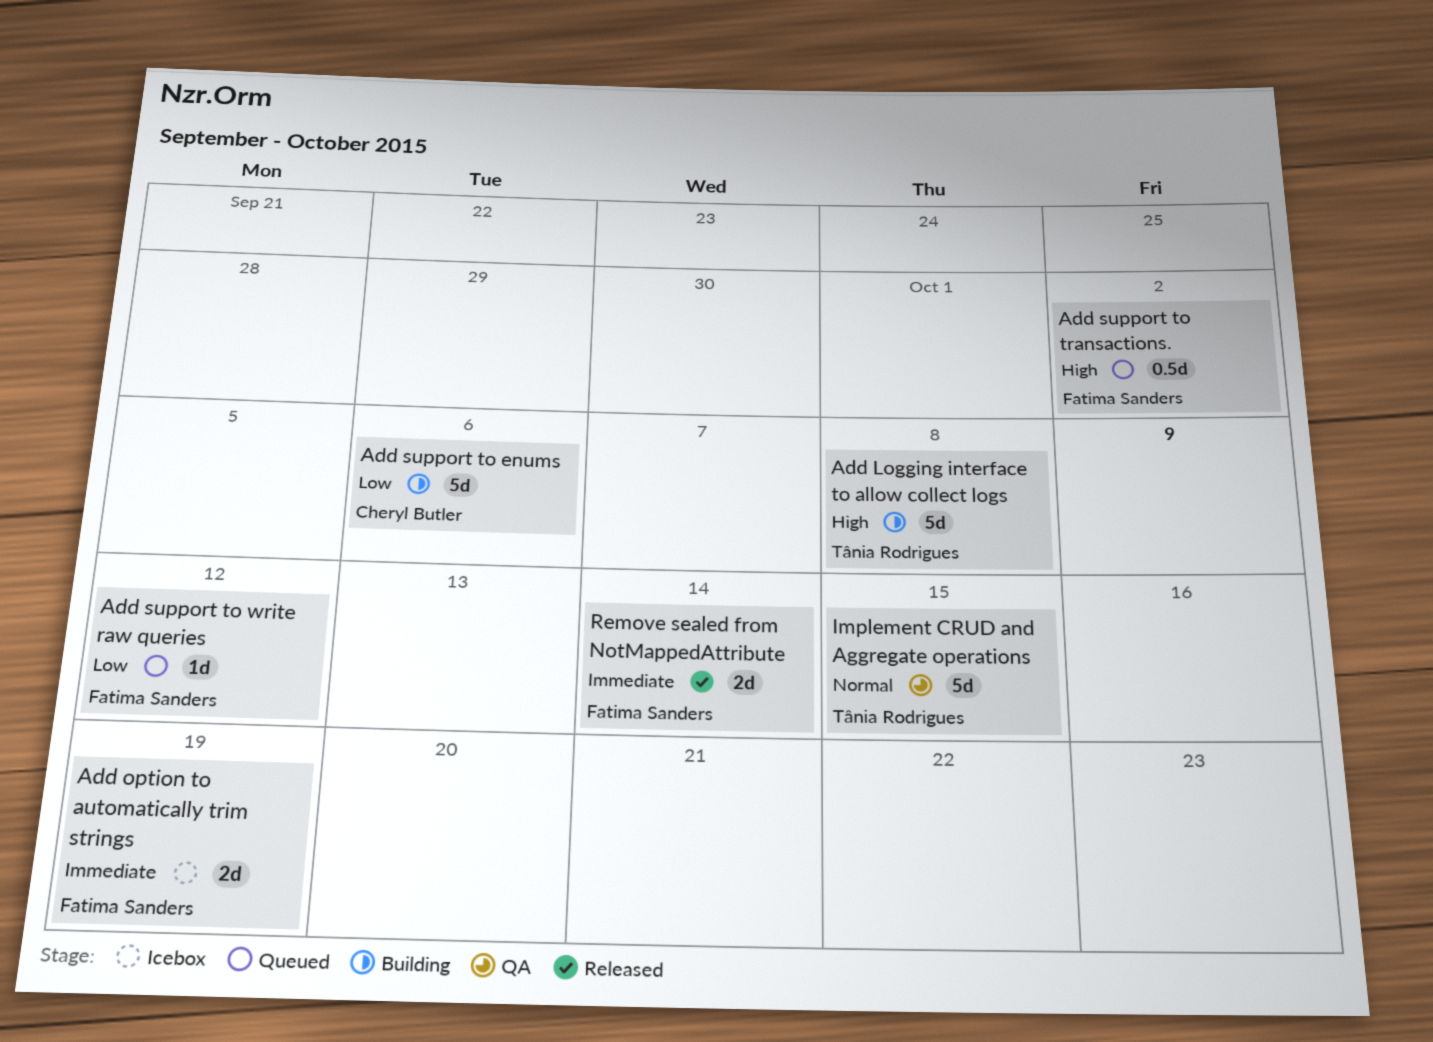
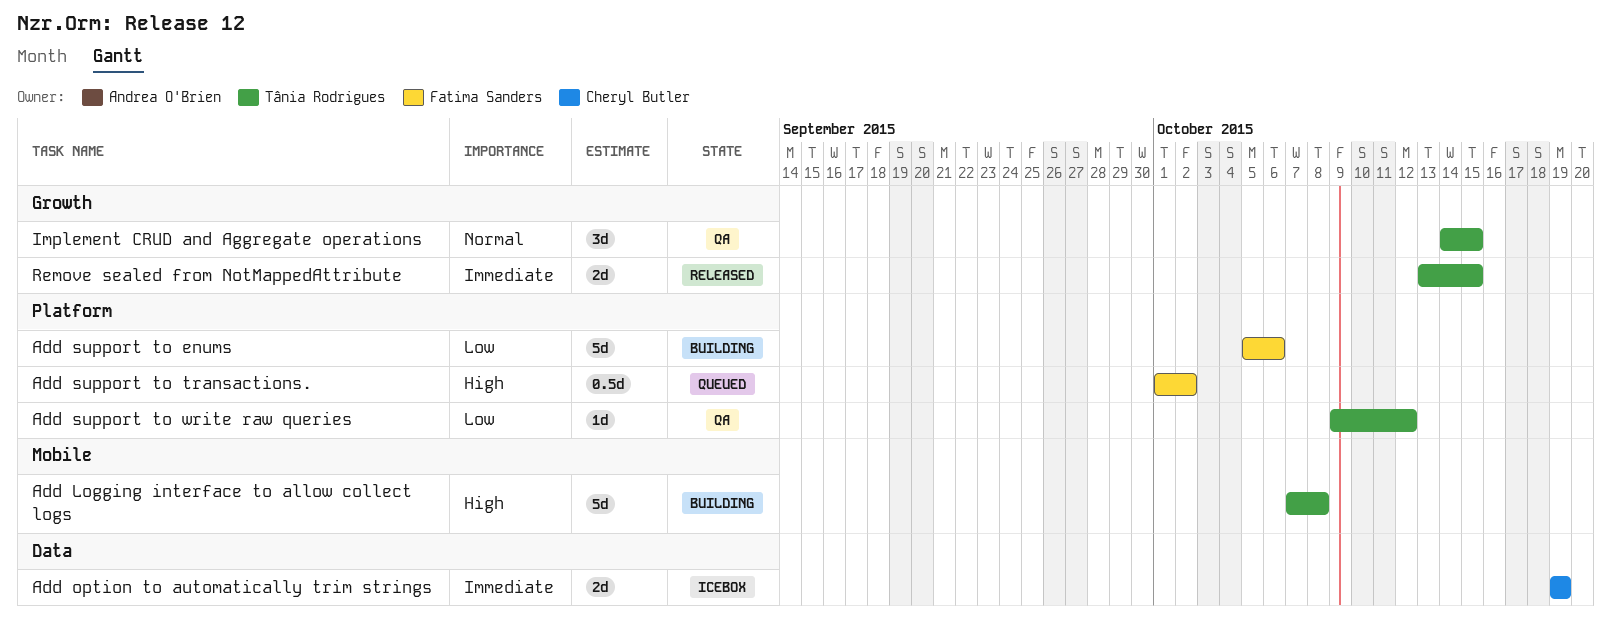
Add option to automatically trim strings, owner: Fatima Sanders -> Cheryl Butler
Add support to enums, owner: Cheryl Butler -> Fatima Sanders
Add support to write raw queries, status: Queued -> QA
Add support to write raw queries, owner: Fatima Sanders -> Tânia Rodrigues
Implement CRUD and Aggregate operations, estimate: 5d -> 3d
Remove sealed from NotMappedAttribute, owner: Fatima Sanders -> Tânia Rodrigues
Remove sealed from NotMappedAttribute, due: Oct 14 -> Oct 15

